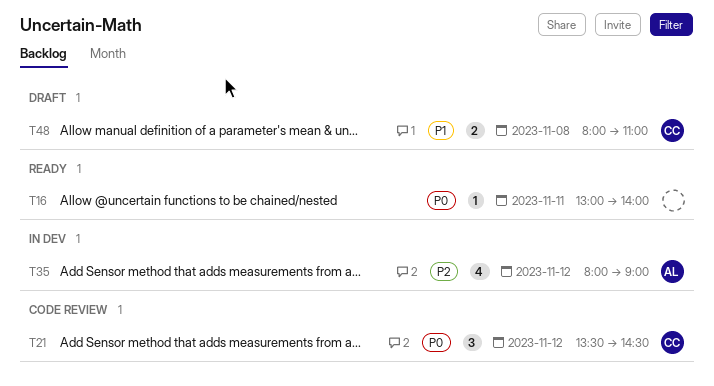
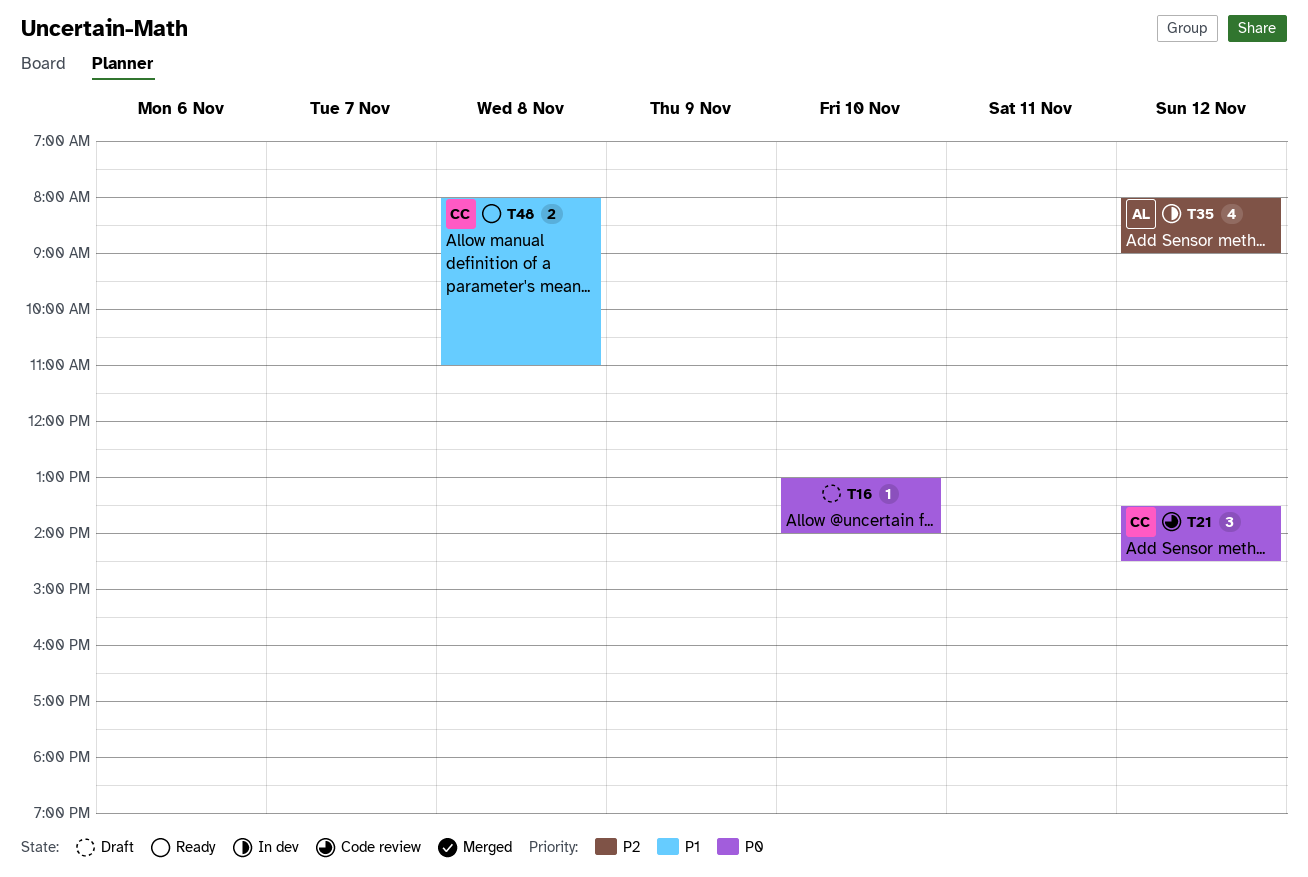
T16, status: Ready -> Draft
T16, day: Nov 11 -> Nov 10
T48, status: Draft -> Ready

